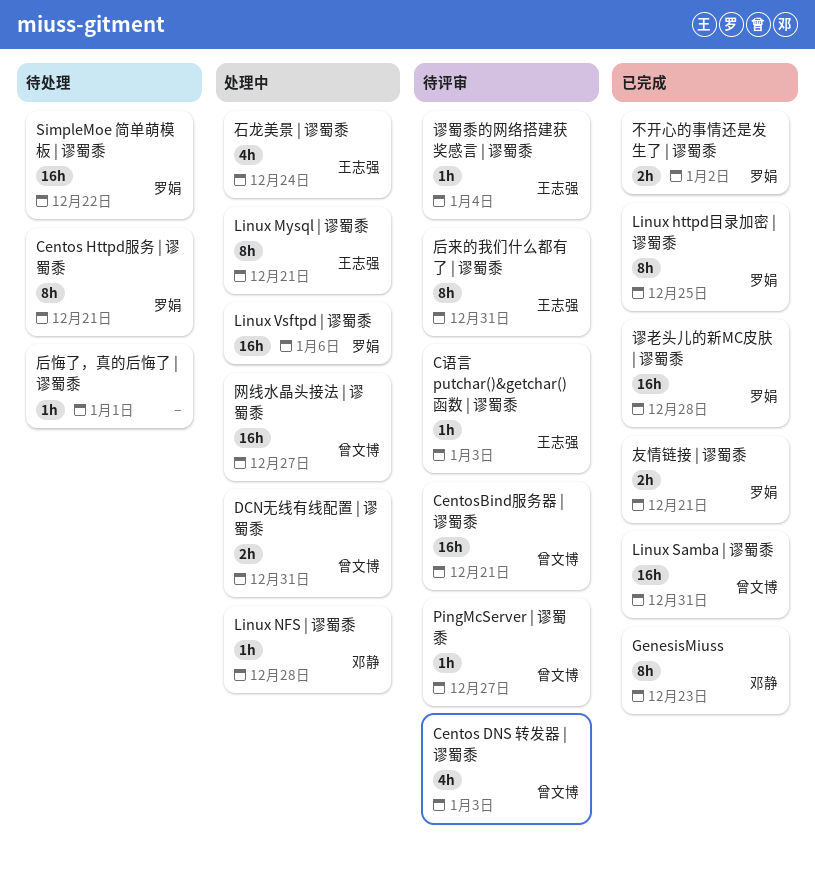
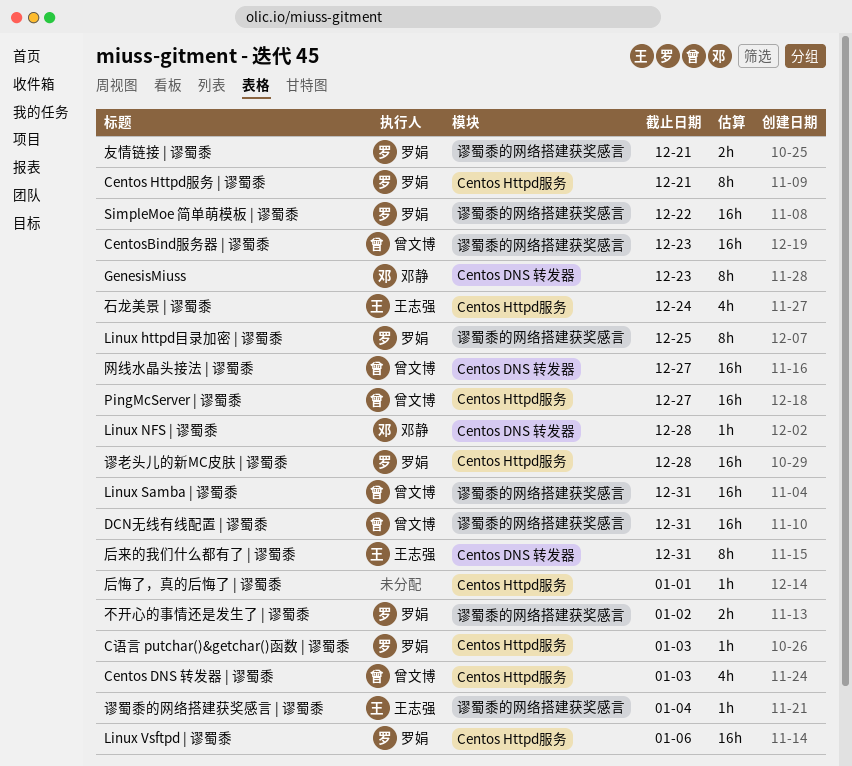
CentosBind服务器 | 谬蜀黍, due: Dec 21 -> Dec 23
C语言 putchar()&getchar()函数 | 谬蜀黍, owner: 王志强 -> 罗娟
DCN无线有线配置 | 谬蜀黍, estimate: 2h -> 16h
Linux Mysql | 谬蜀黍: present -> none
PingMcServer | 谬蜀黍, estimate: 1h -> 16h

